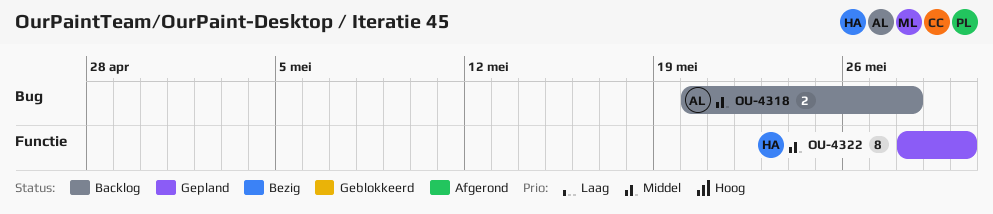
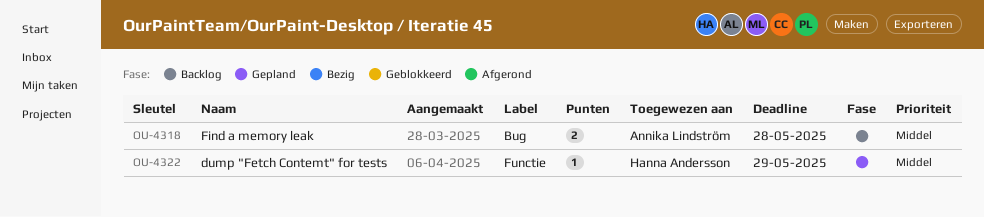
OU-4322, estimate: 8 -> 1
OU-4322, due: May 30 -> May 29

